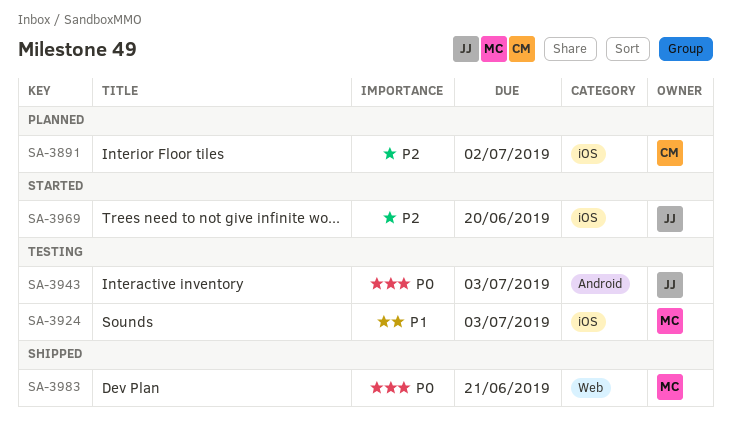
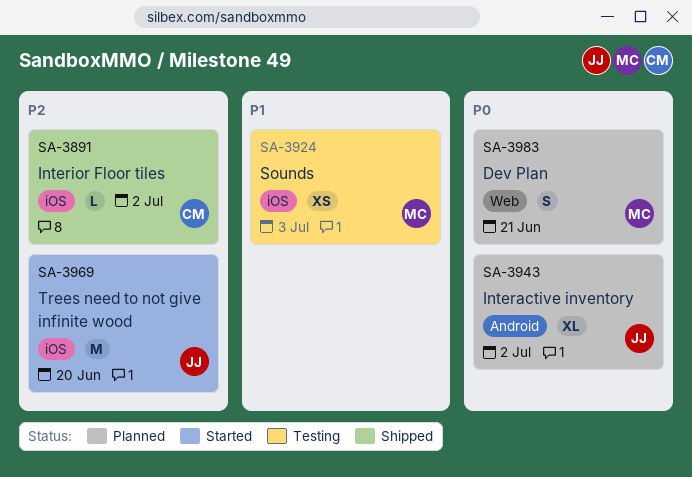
SA-3891, status: Planned -> Shipped
SA-3943, status: Testing -> Planned
SA-3943, due: Jul 3 -> Jul 2
SA-3983, status: Shipped -> Planned

